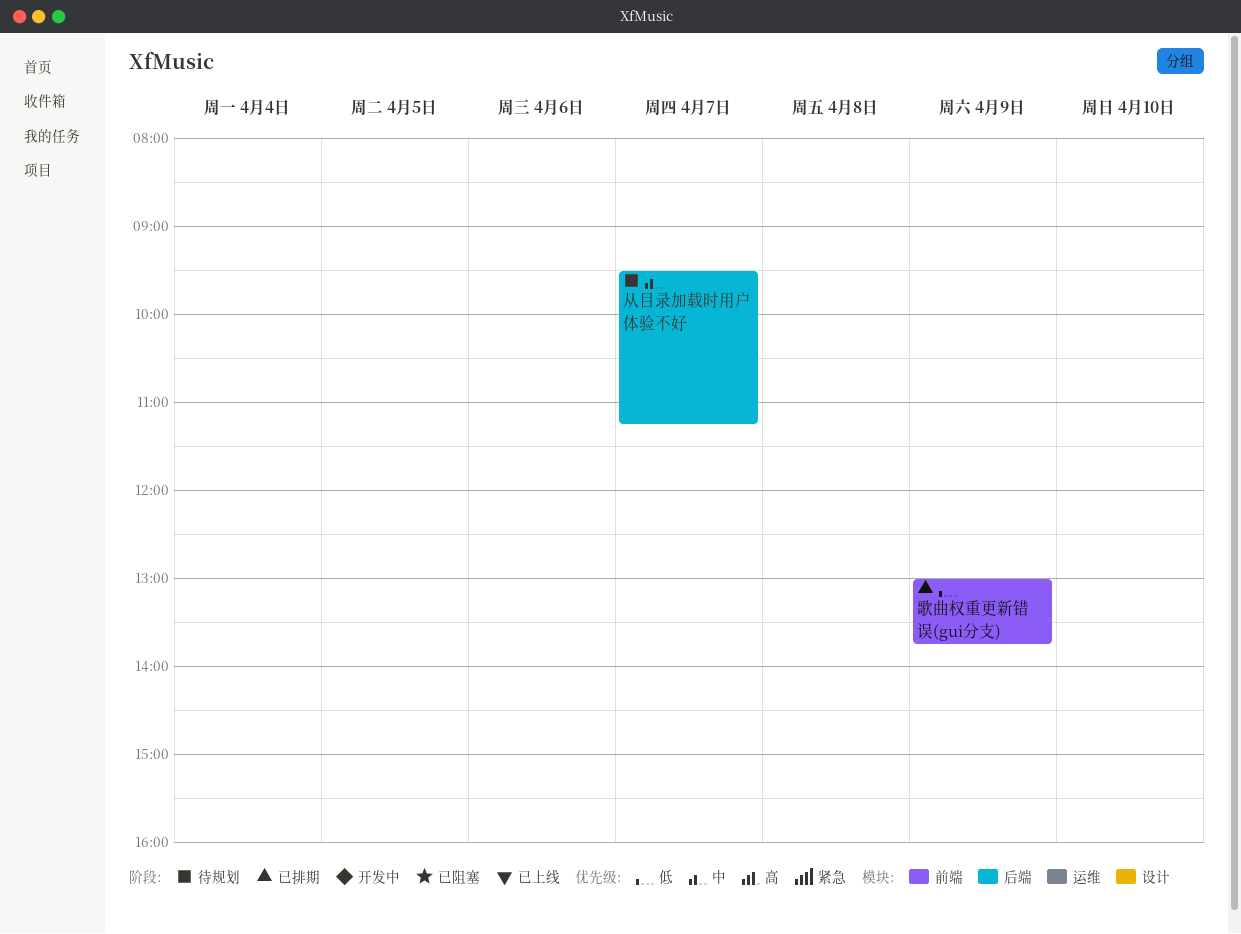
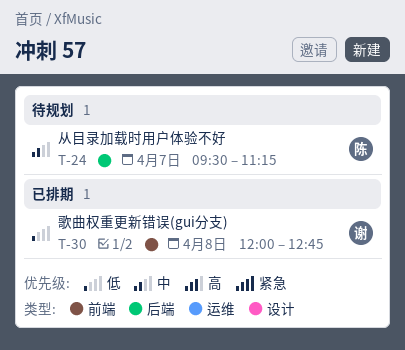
歌曲权重更新错误(gui分支), day: Apr 9 -> Apr 8
歌曲权重更新错误(gui分支), begins: 13:00 -> 12:00
歌曲权重更新错误(gui分支), ends: 13:45 -> 12:45

